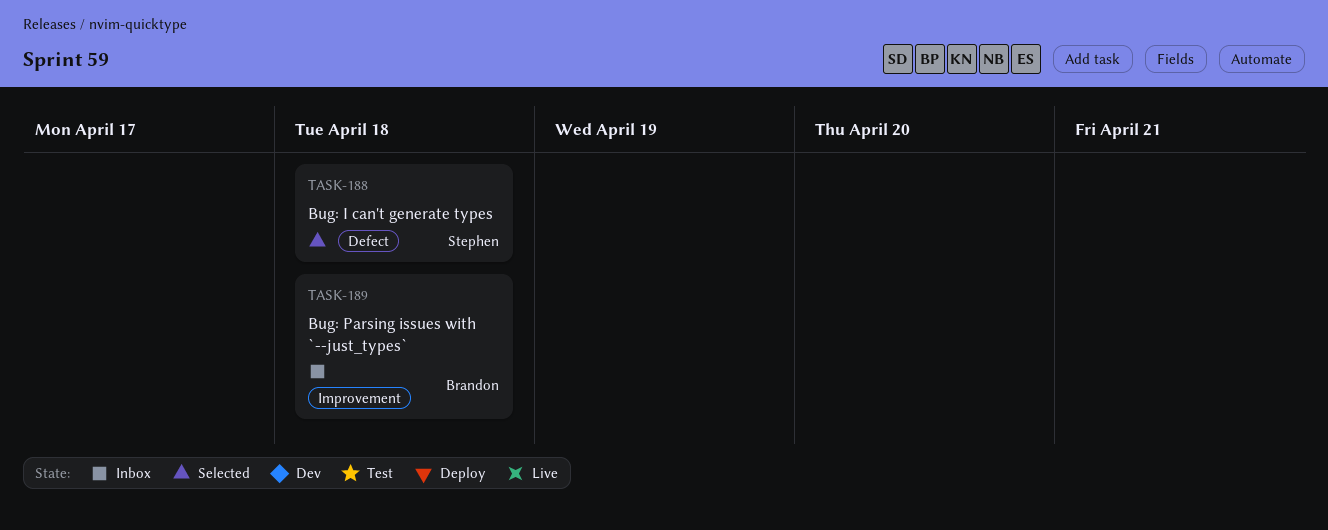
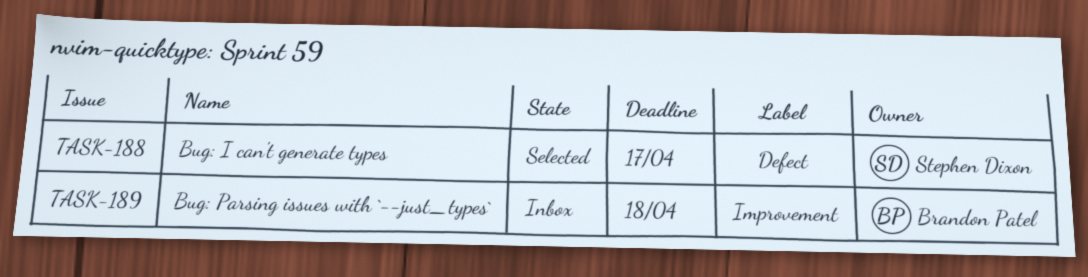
TASK-188, due: Apr 18 -> Apr 17

